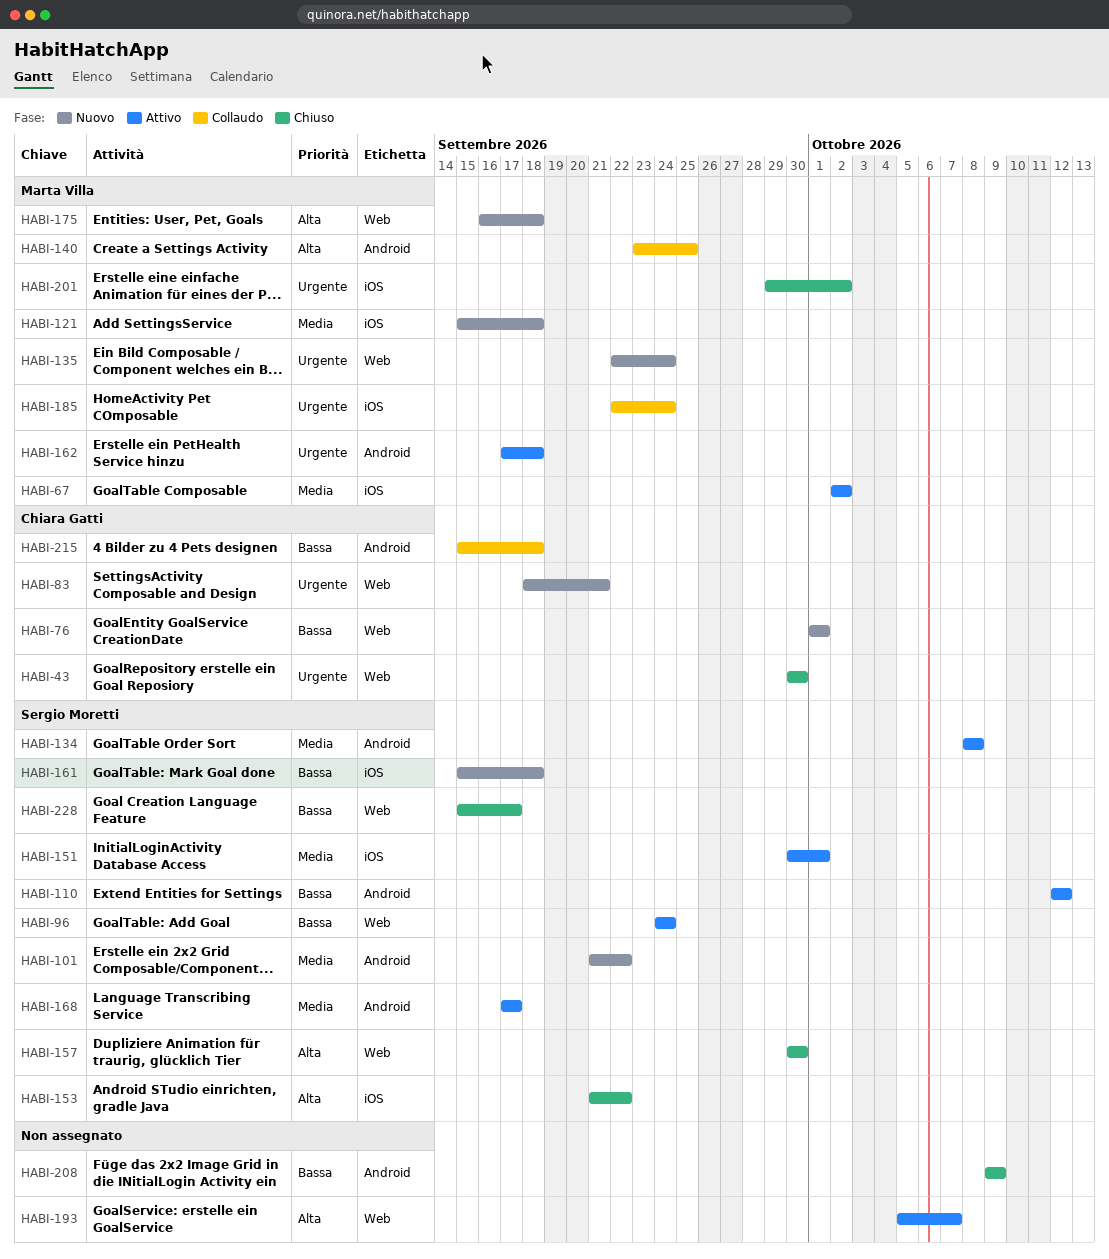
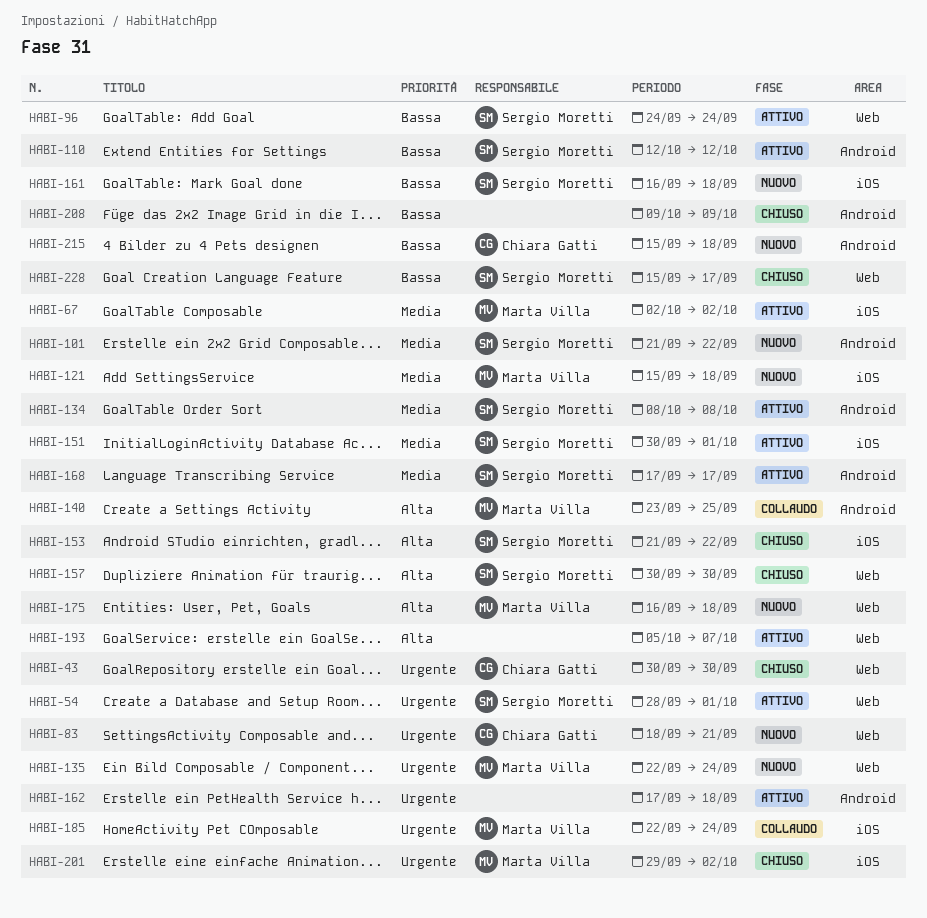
HABI-54: none -> present
HABI-76: present -> none
HABI-161, start: Sep 15 -> Sep 16
HABI-162, owner: Marta Villa -> none
HABI-215, status: Collaudo -> Nuovo

